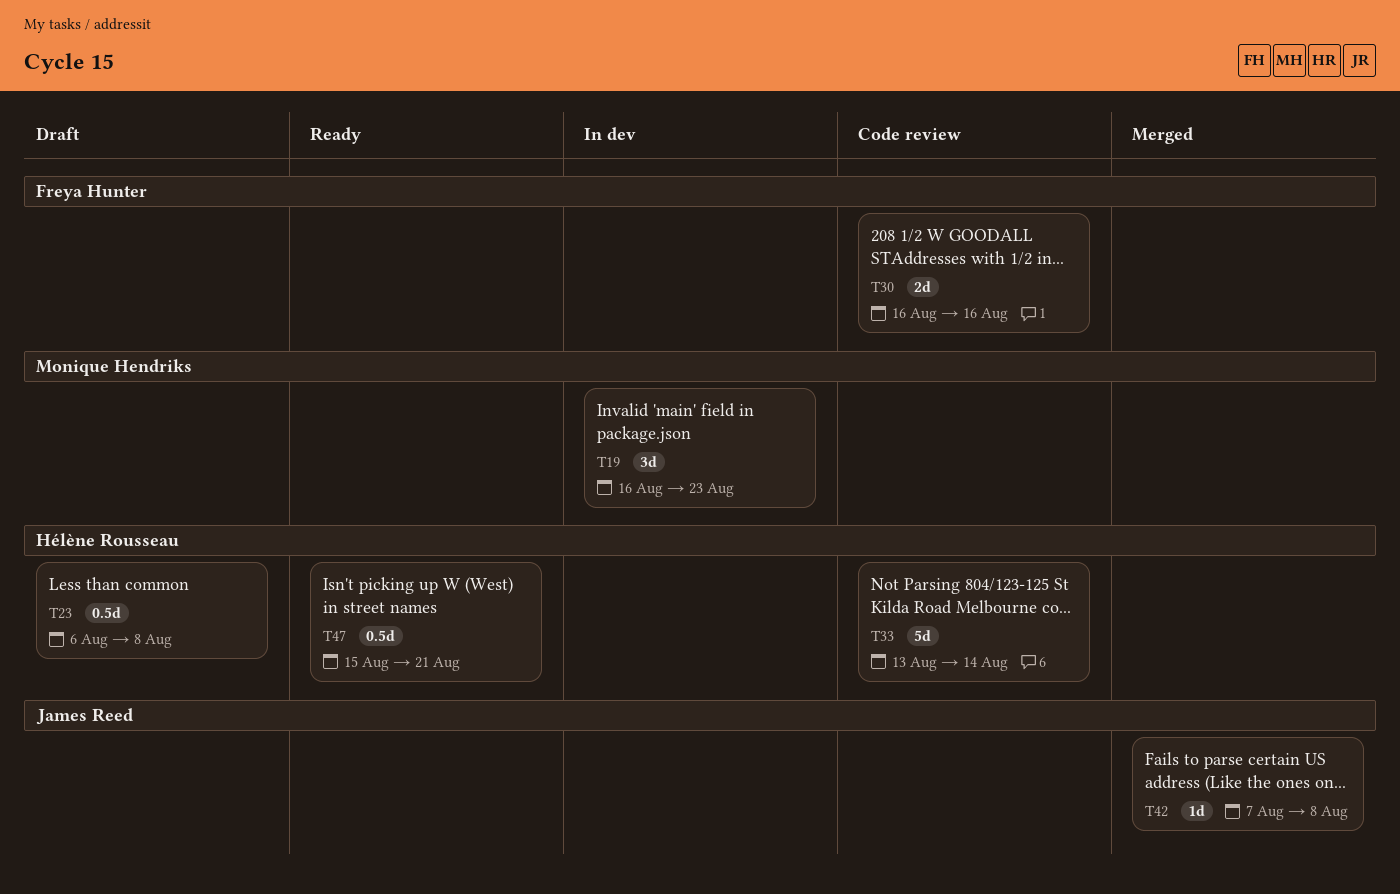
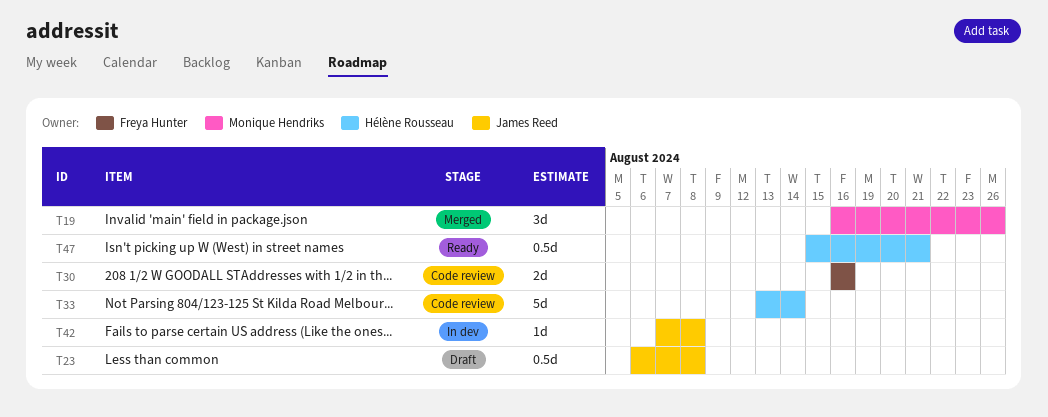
T19, status: In dev -> Merged
T19, due: Aug 23 -> Aug 26
T23, owner: Hélène Rousseau -> James Reed
T42, status: Merged -> In dev

